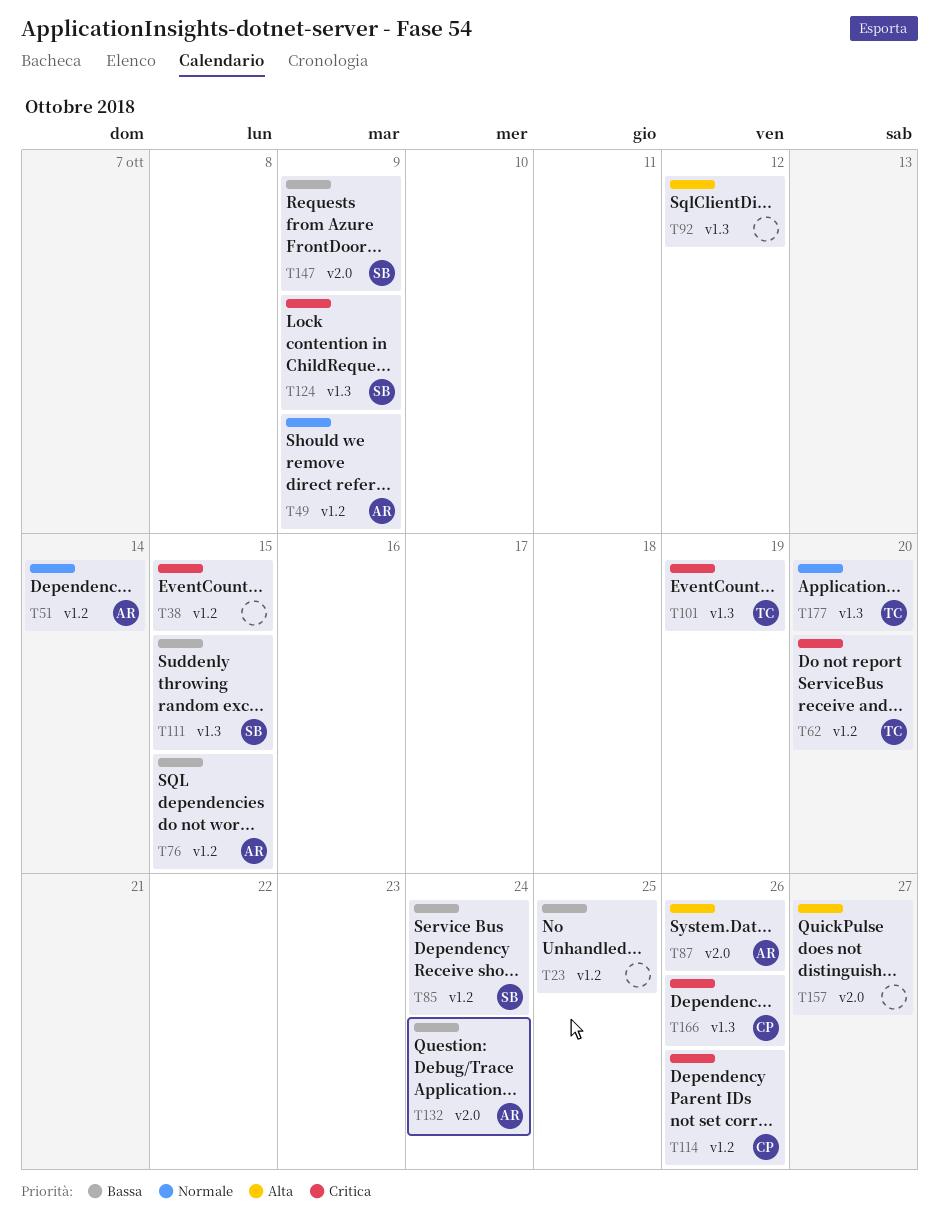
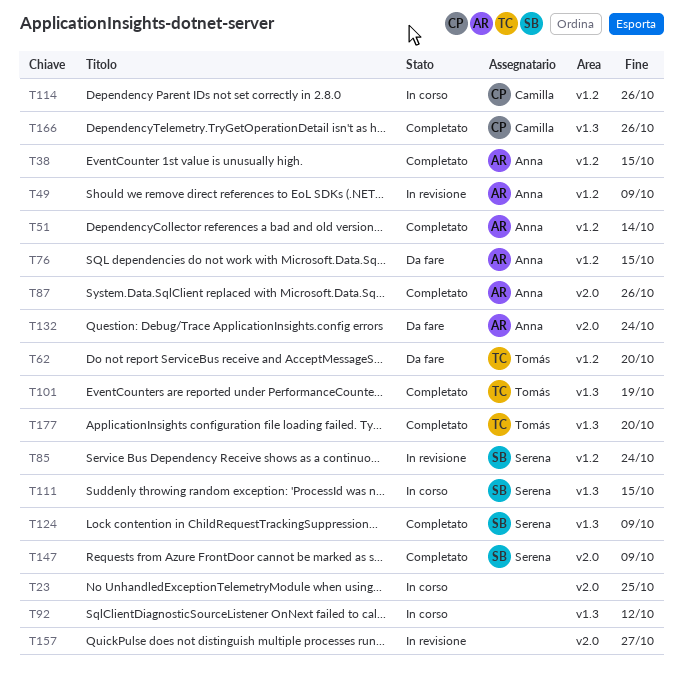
T23, label: v1.2 -> v2.0
T38, owner: none -> Anna

